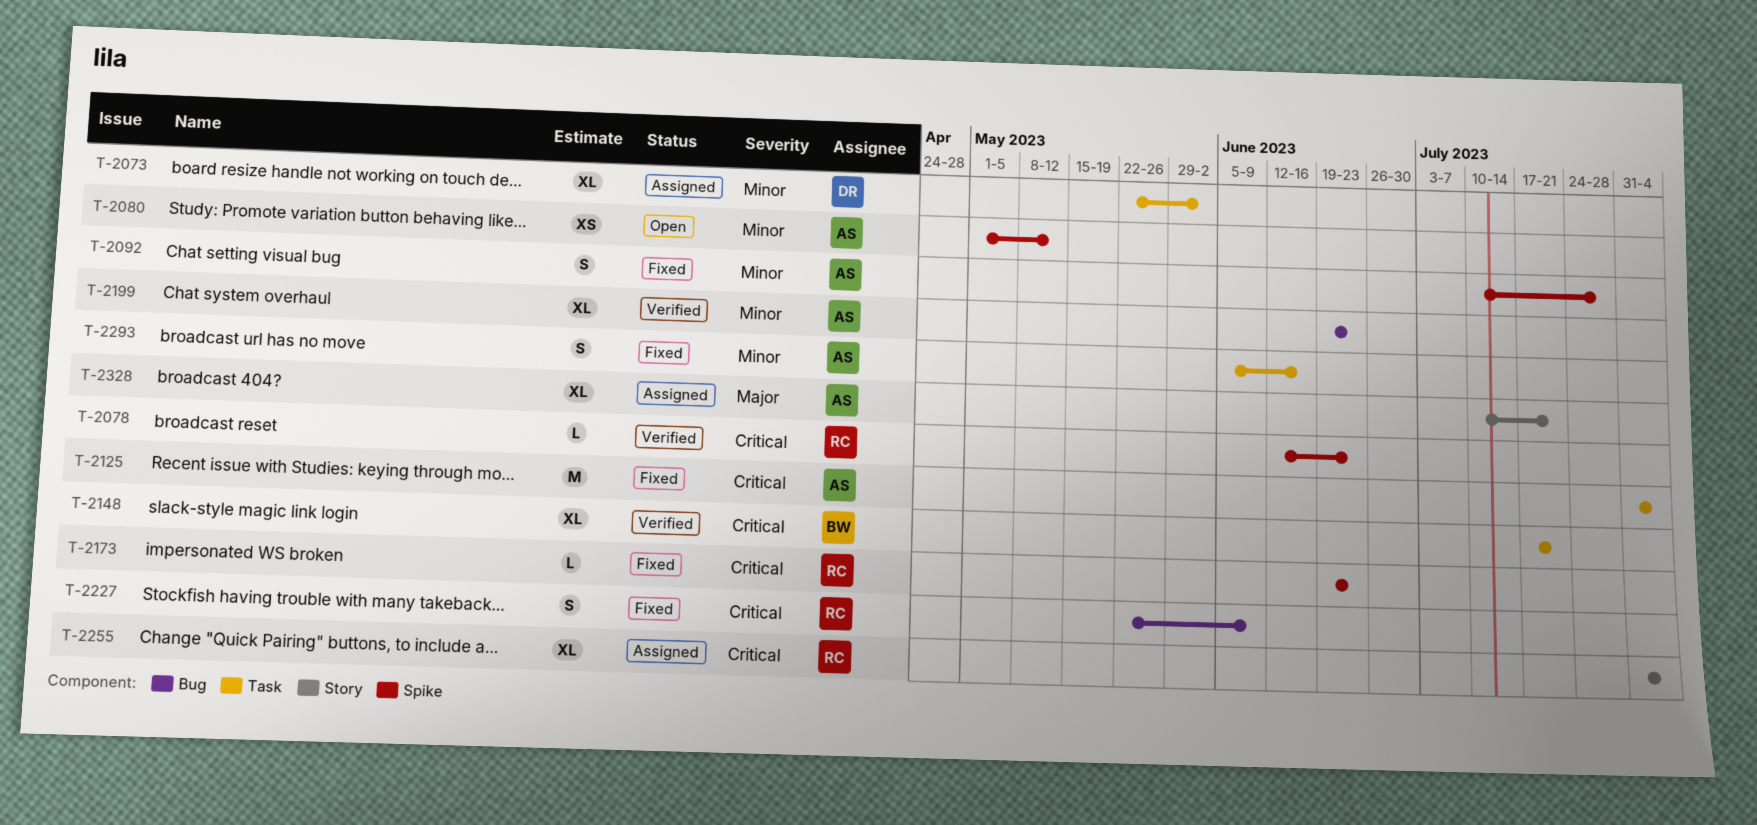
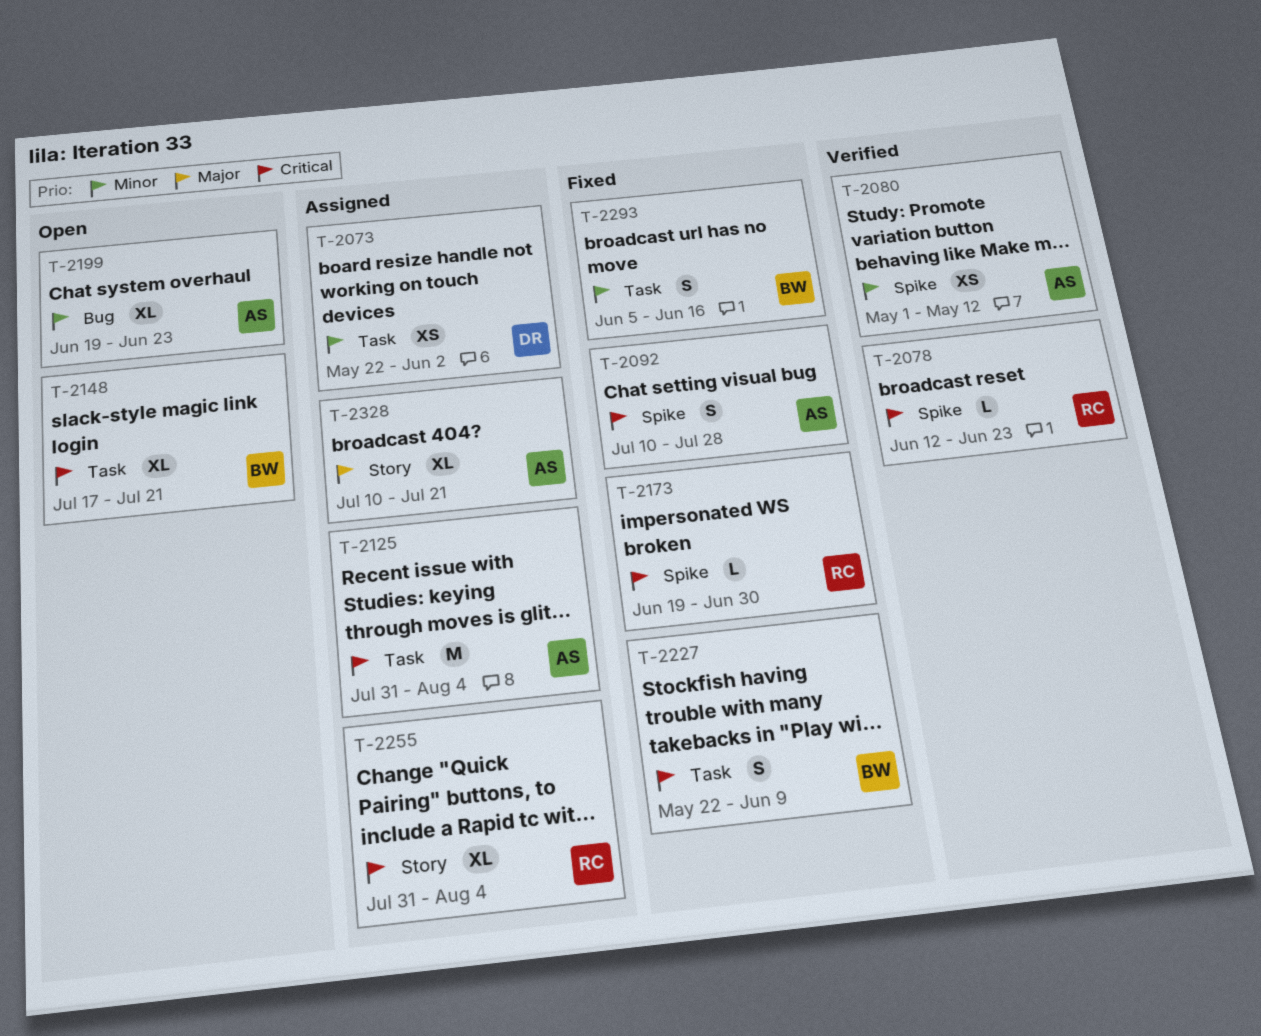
T-2073, estimate: XL -> XS
T-2080, status: Open -> Verified
T-2092, priority: Minor -> Critical
T-2125, status: Fixed -> Assigned
T-2148, status: Verified -> Open
T-2173, due: Jun 23 -> Jun 30
T-2199, status: Verified -> Open
T-2227, owner: RC -> BW
T-2227, label: Bug -> Task
T-2293, owner: AS -> BW

